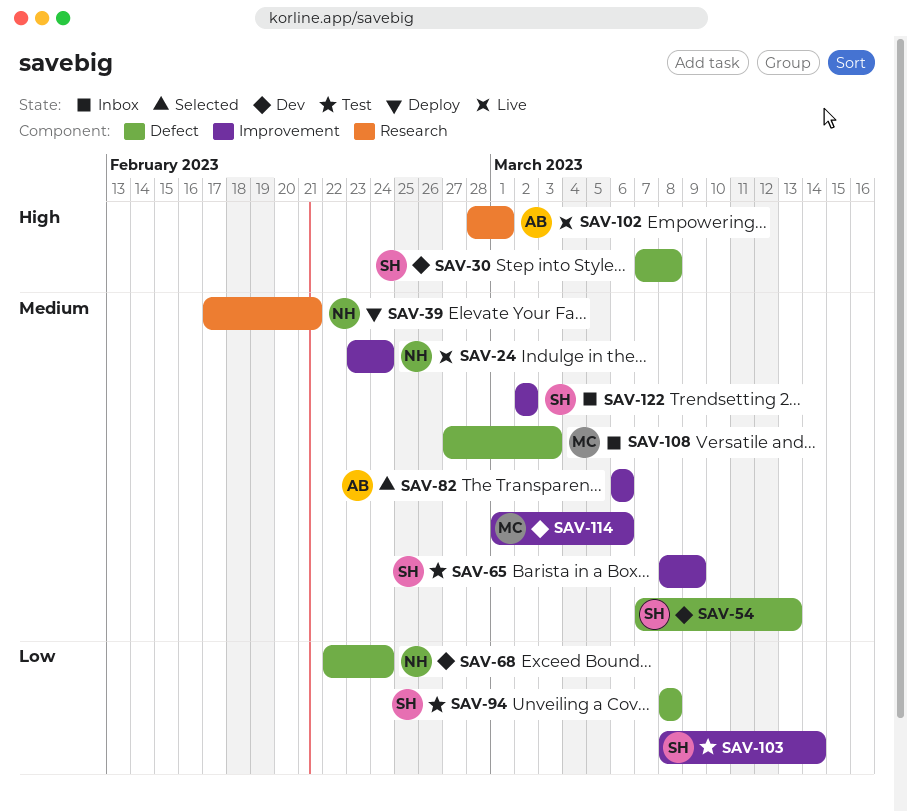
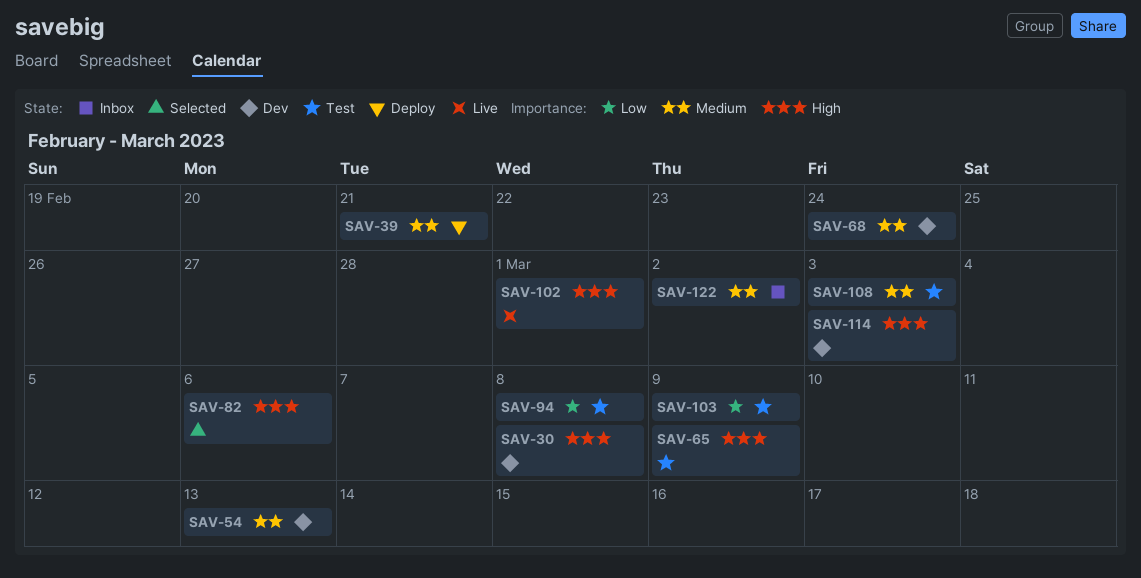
SAV-24: present -> none
SAV-65, priority: Medium -> High
SAV-68, priority: Low -> Medium
SAV-82, priority: Medium -> High
SAV-103, due: Mar 14 -> Mar 9
SAV-108, status: Inbox -> Test
SAV-114, priority: Medium -> High
SAV-114, due: Mar 6 -> Mar 3

